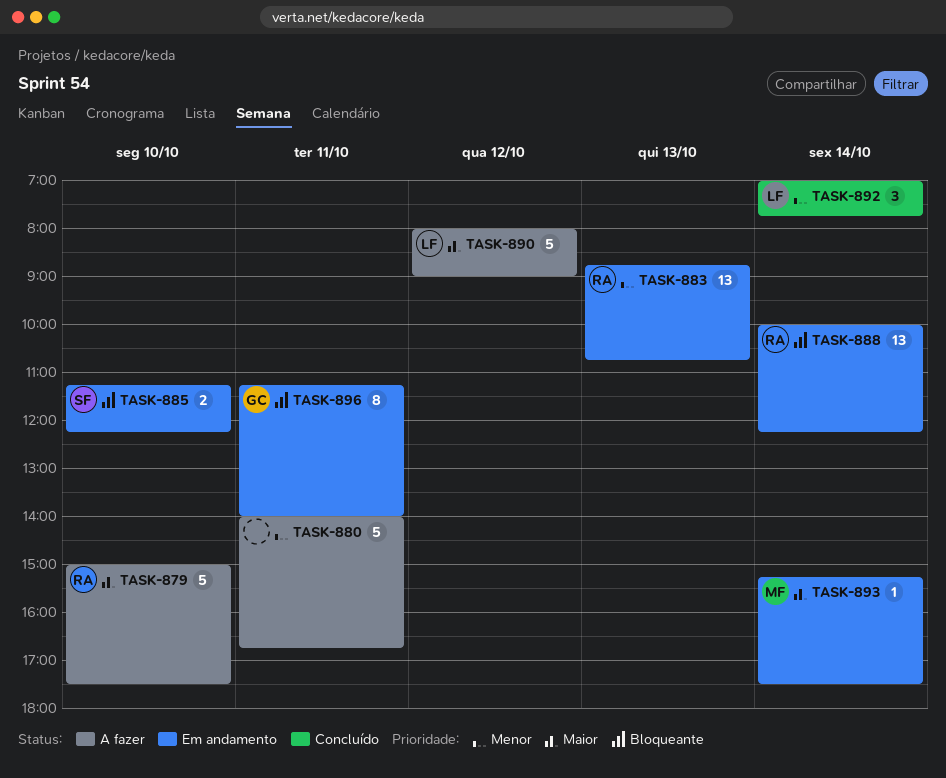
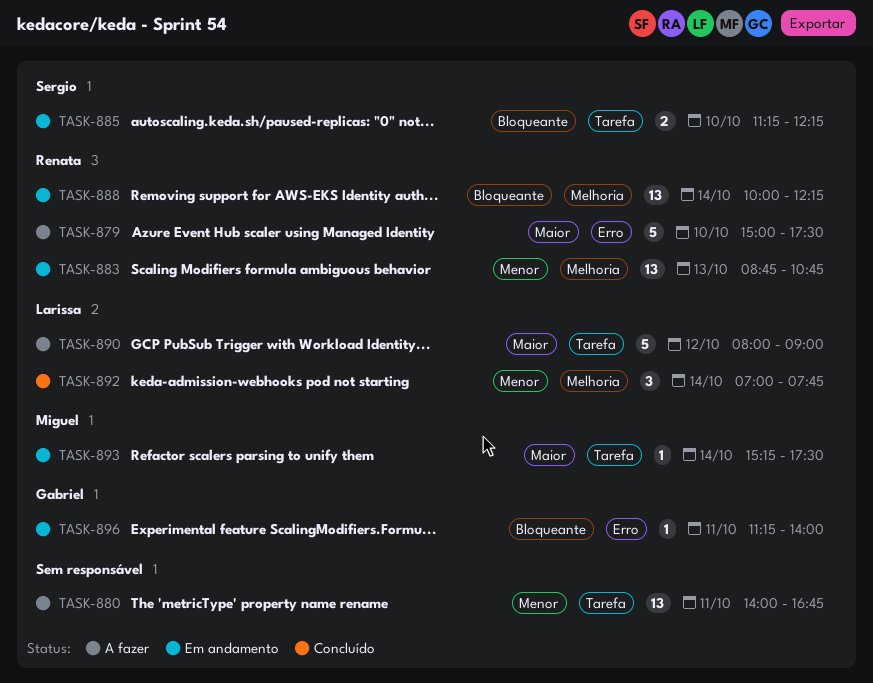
TASK-880, estimate: 5 -> 13
TASK-896, estimate: 8 -> 1

